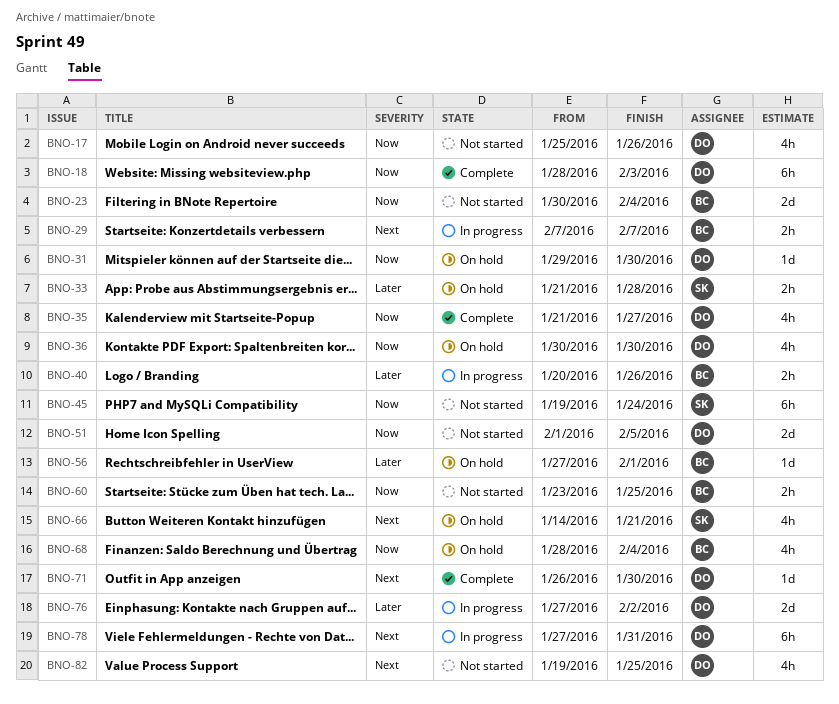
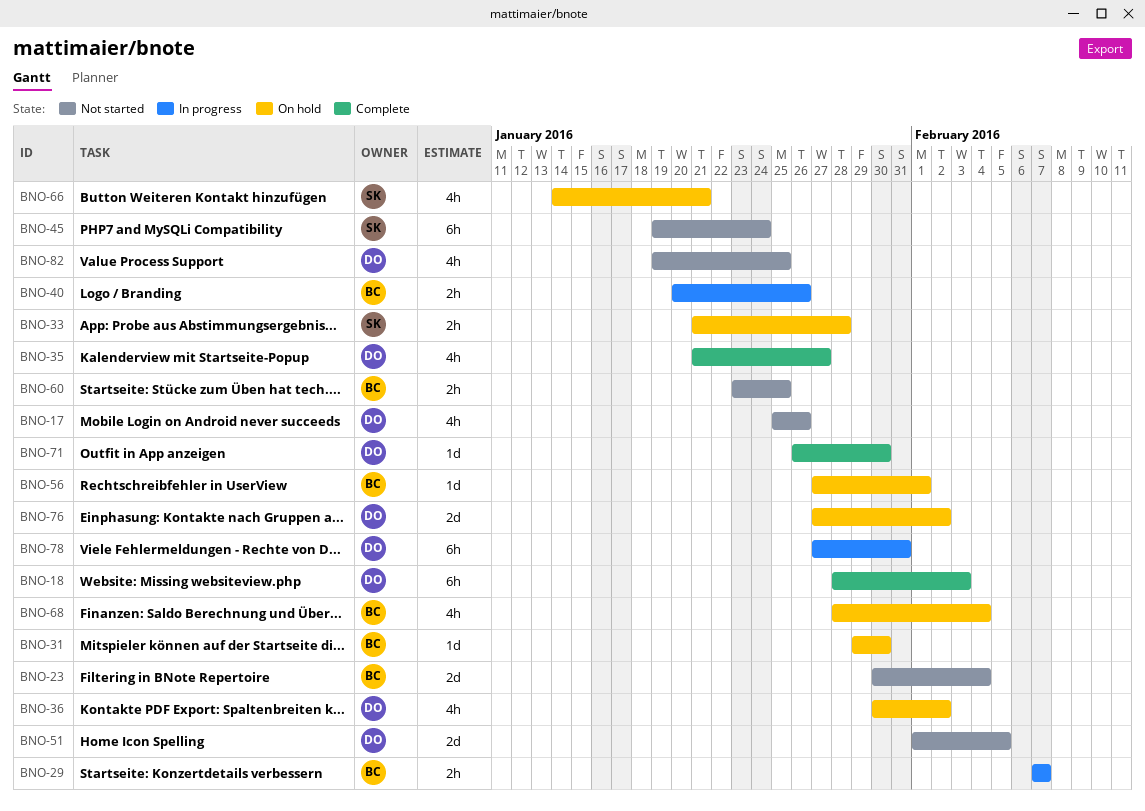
BNO-31, owner: DO -> BC
BNO-36, due: Jan 30 -> Feb 2
BNO-76, status: In progress -> On hold

